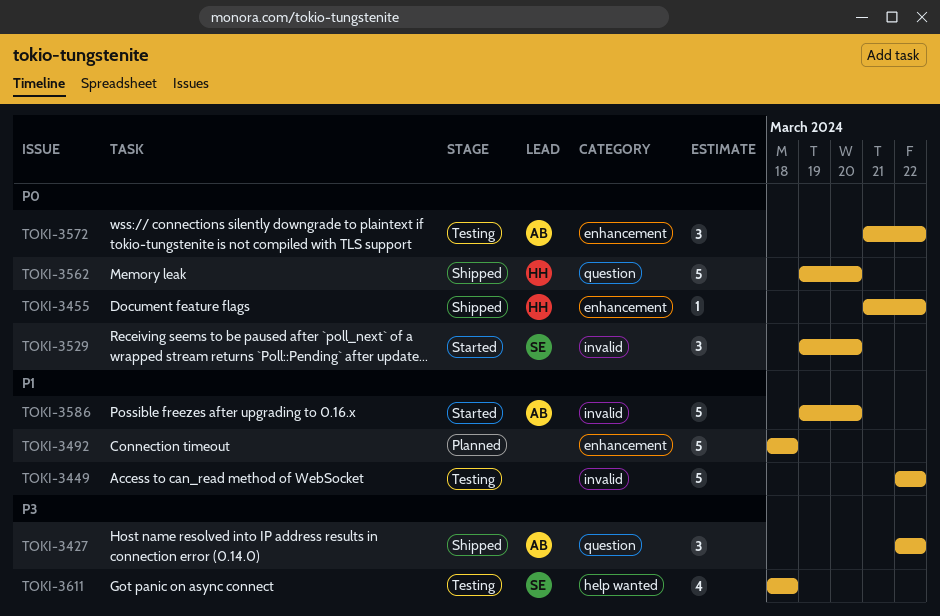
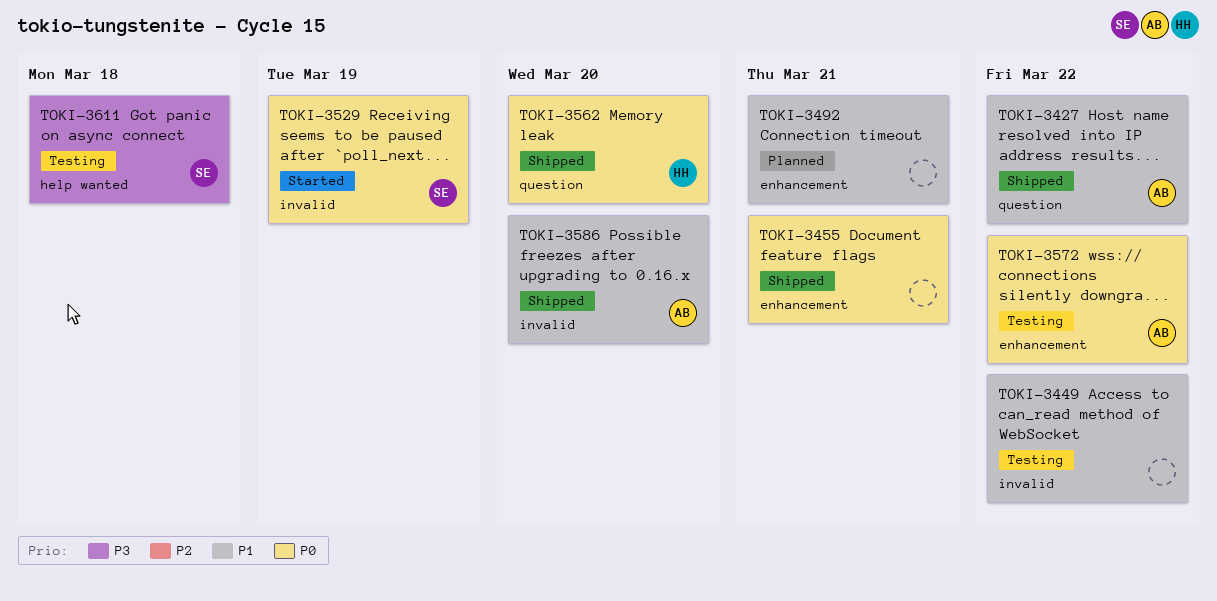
TOKI-3427, priority: P3 -> P1
TOKI-3455, owner: HH -> none
TOKI-3455, due: Mar 22 -> Mar 21
TOKI-3492, due: Mar 18 -> Mar 21
TOKI-3529, due: Mar 20 -> Mar 19
TOKI-3586, status: Started -> Shipped

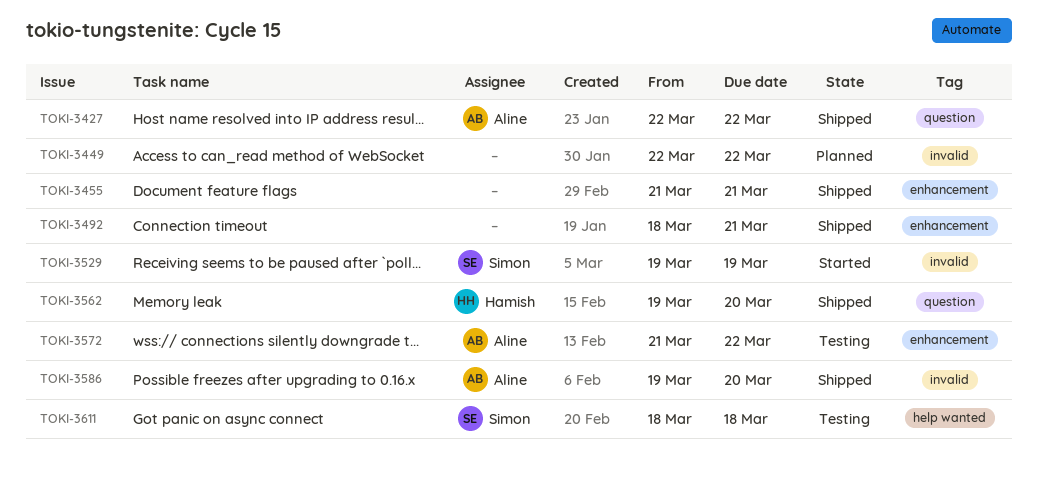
TOKI-3449, status: Testing -> Planned
TOKI-3492, status: Planned -> Shipped

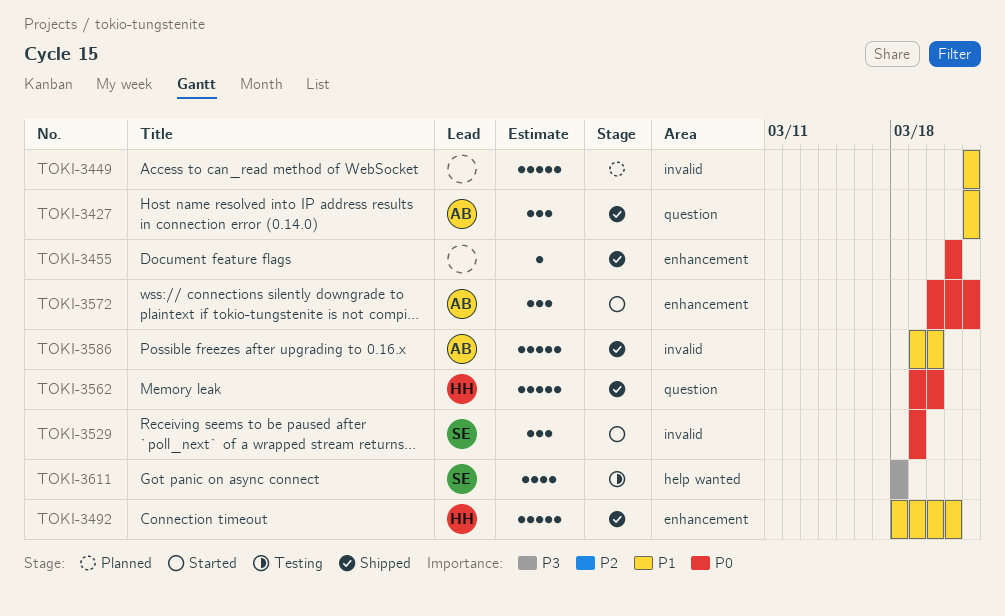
TOKI-3492, owner: none -> Hamish
TOKI-3572, status: Testing -> Started
TOKI-3572, start: Mar 21 -> Mar 20

